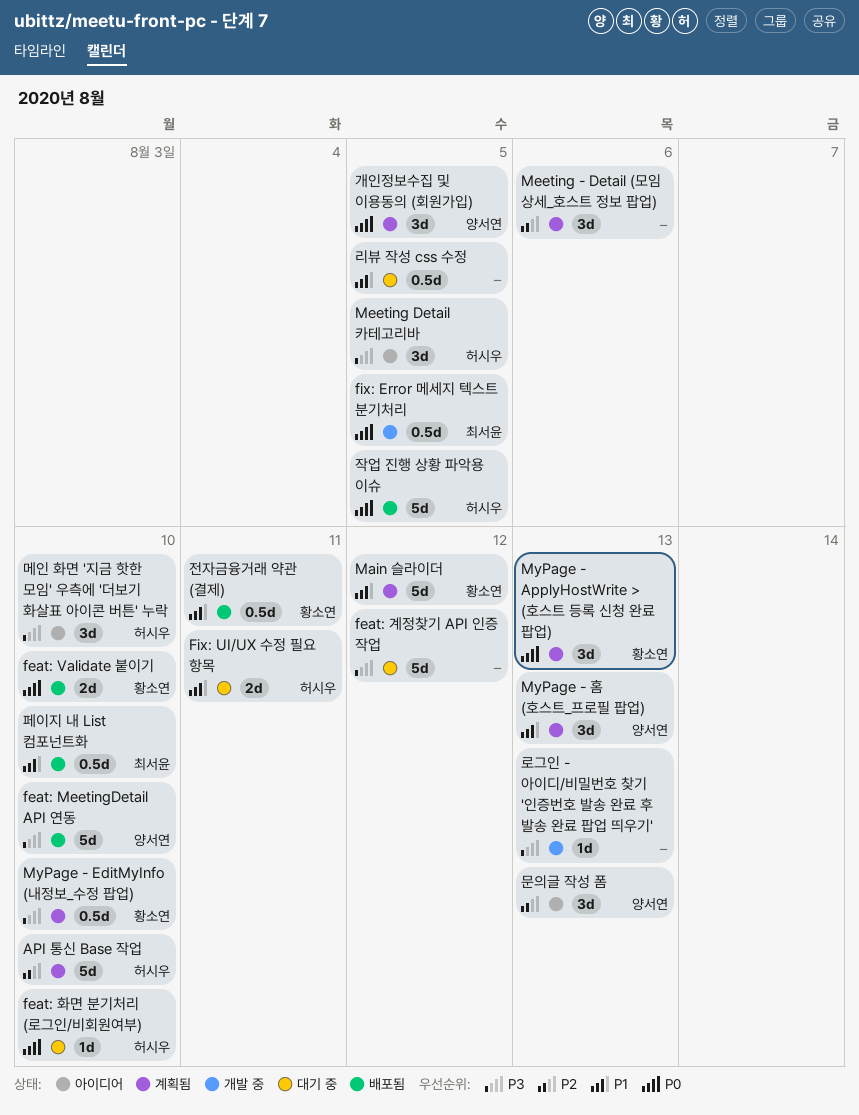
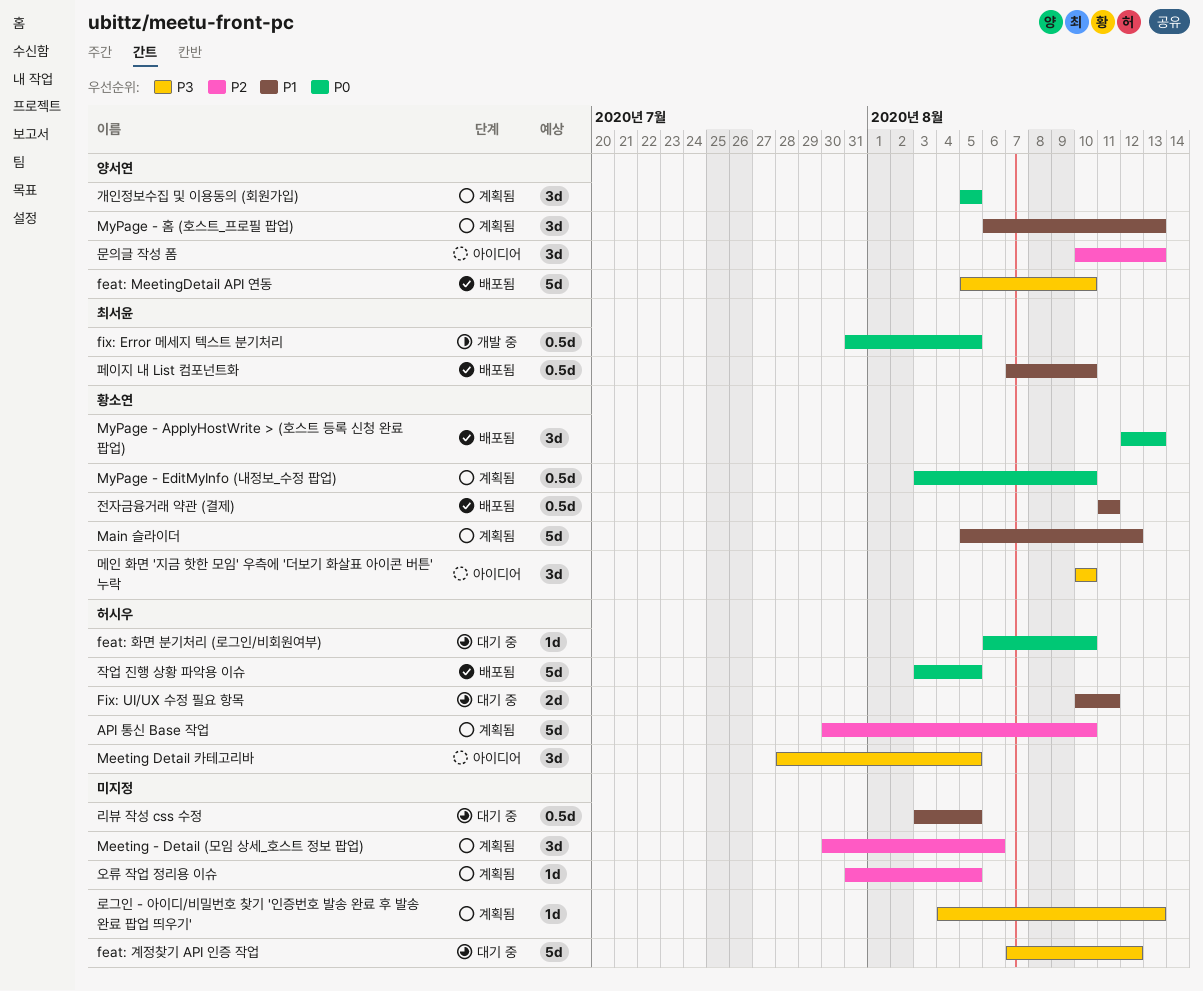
feat: Validate 붙이기: present -> none
MyPage - ApplyHostWrite > (호스트 등록 신청 완료 팝업), status: 계획됨 -> 배포됨
MyPage - EditMyInfo (내정보_수정 팝업), priority: P3 -> P0
로그인 - 아이디/비밀번호 찾기 '인증번호 발송 완료 후 발송 완료 팝업 띄우기', status: 개발 중 -> 계획됨
메인 화면 '지금 핫한 모임' 우측에 '더보기 화살표 아이콘 버튼' 누락, owner: 허시우 -> 황소연
오류 작업 정리용 이슈: none -> present

